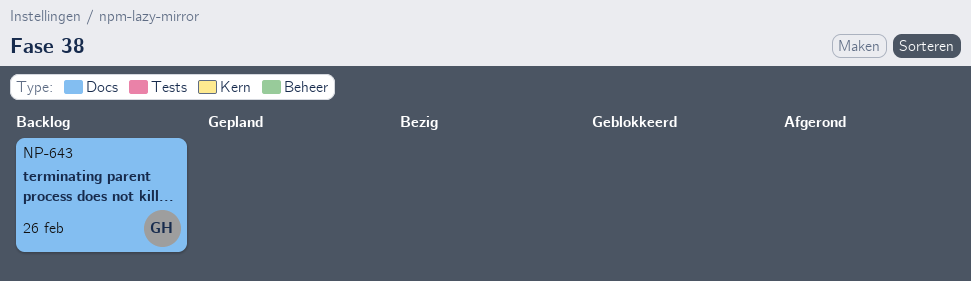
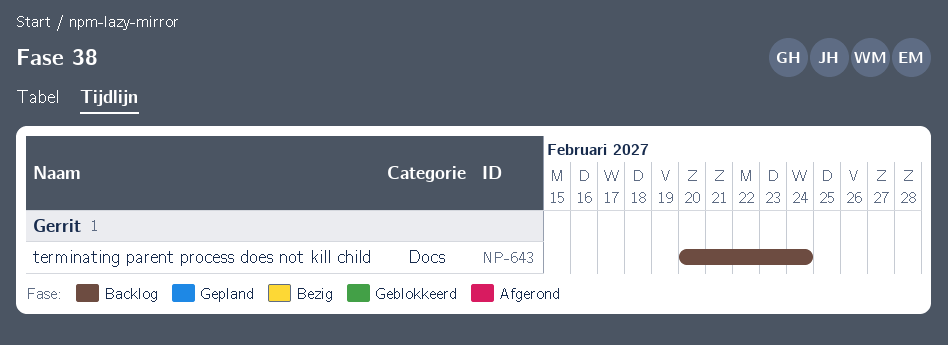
NP-643, due: Feb 26 -> Feb 24

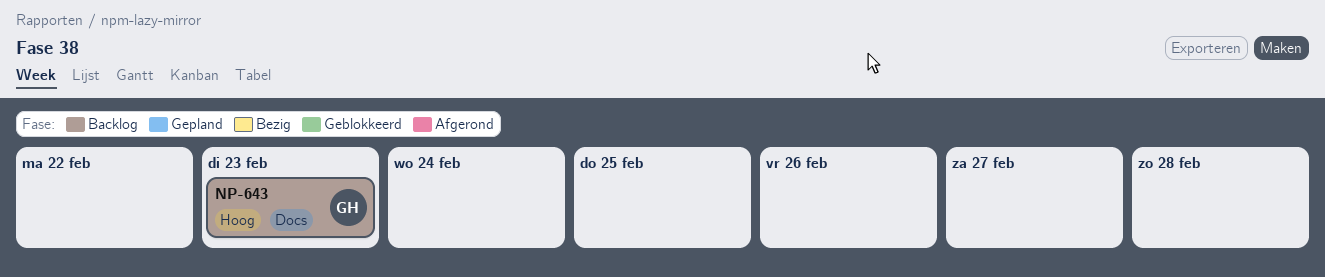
NP-643, due: Feb 24 -> Feb 23

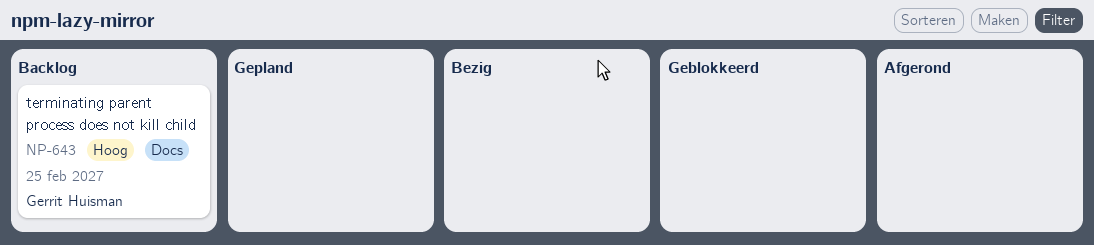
NP-643, due: Feb 23 -> Feb 25

